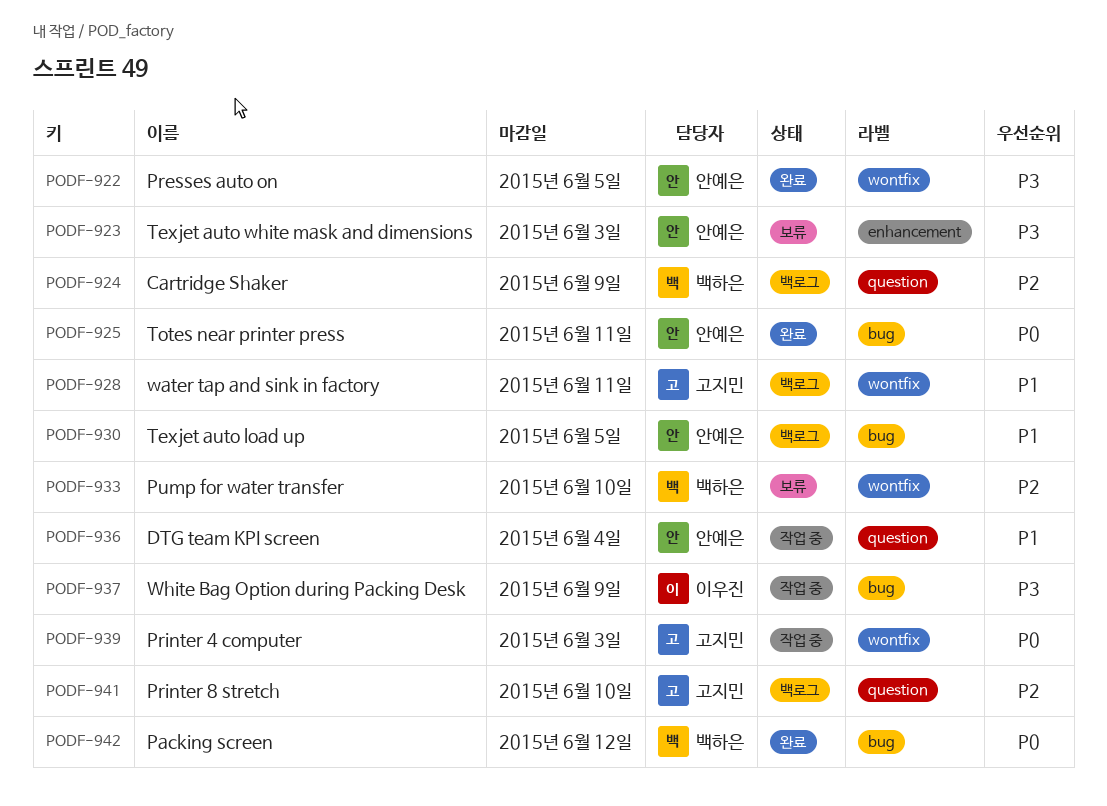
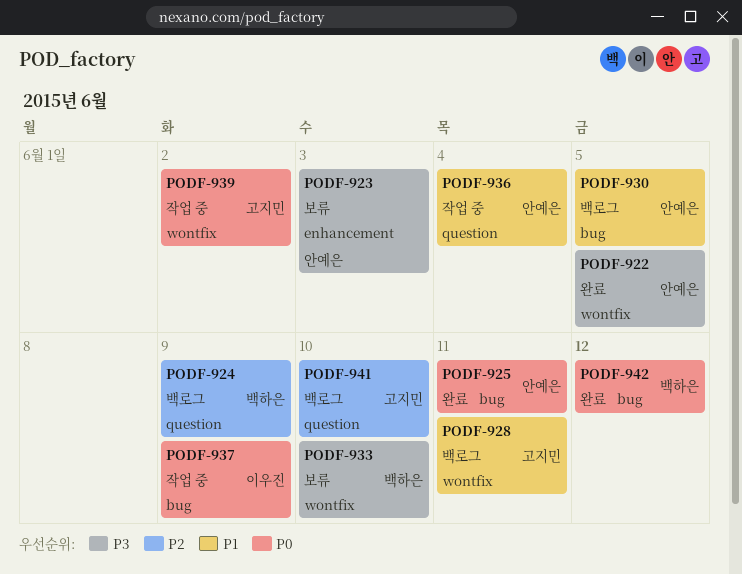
PODF-933, priority: P2 -> P3
PODF-937, priority: P3 -> P0
PODF-939, due: Jun 3 -> Jun 2

